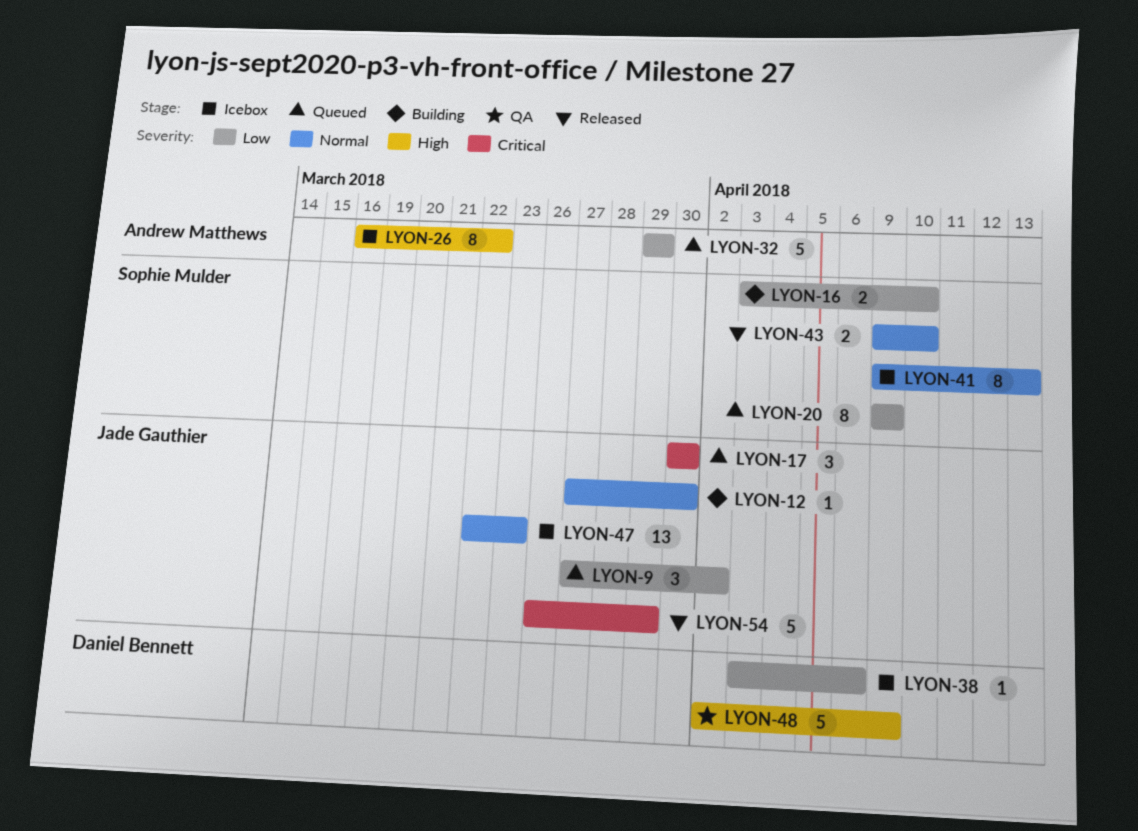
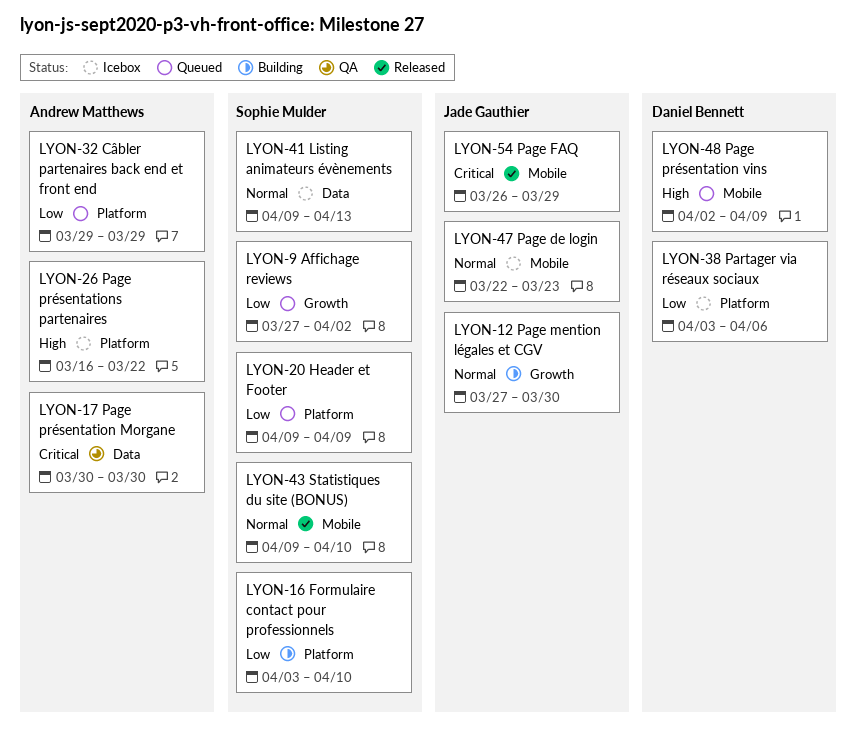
LYON-9, owner: Jade Gauthier -> Sophie Mulder
LYON-17, status: Queued -> QA
LYON-17, owner: Jade Gauthier -> Andrew Matthews
LYON-48, status: QA -> Queued

